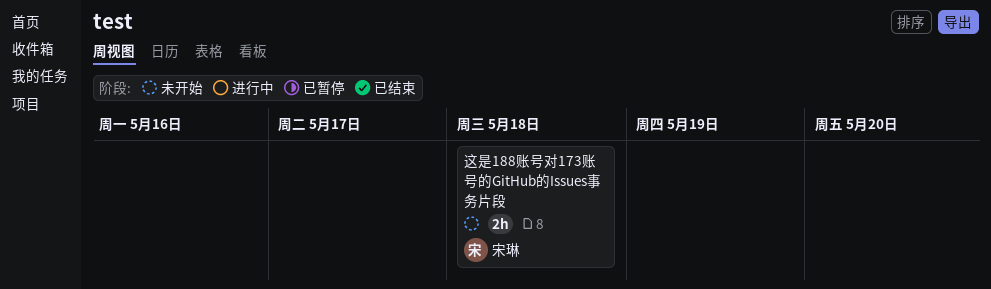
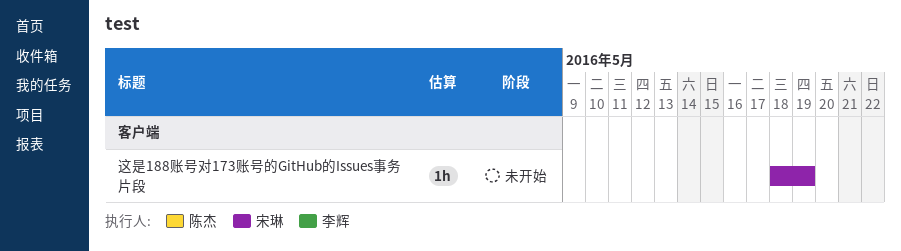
这是188账号对173账号的GitHub的Issues事务片段, estimate: 2h -> 1h
这是188账号对173账号的GitHub的Issues事务片段, due: May 18 -> May 19

